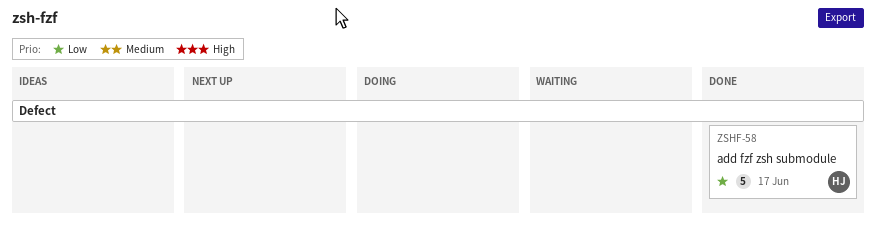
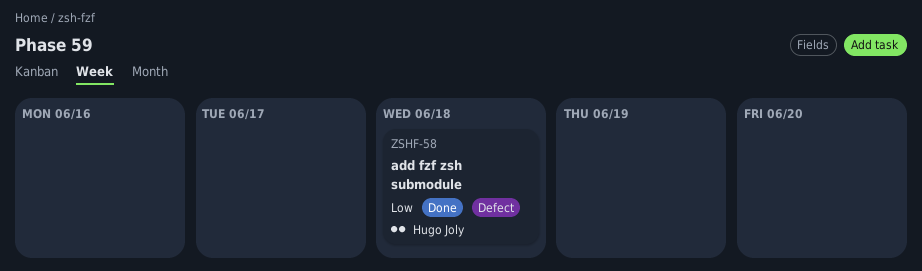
ZSHF-58, estimate: 5 -> 2
ZSHF-58, due: Jun 17 -> Jun 18

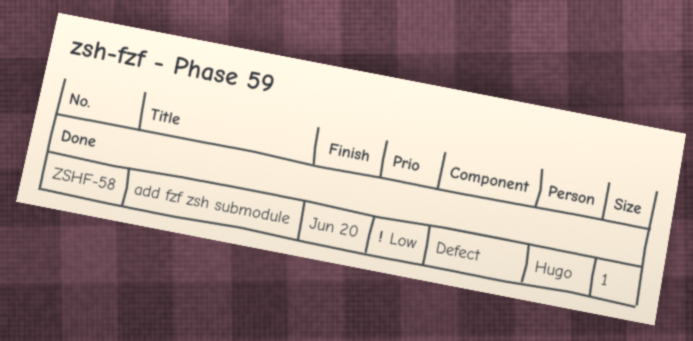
ZSHF-58, estimate: 2 -> 1
ZSHF-58, due: Jun 18 -> Jun 20

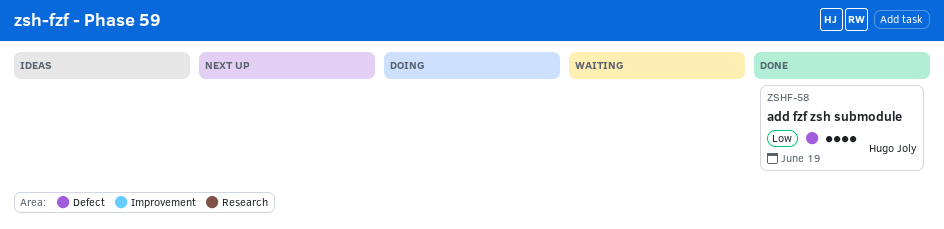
ZSHF-58, estimate: 1 -> 4
ZSHF-58, due: Jun 20 -> Jun 19

